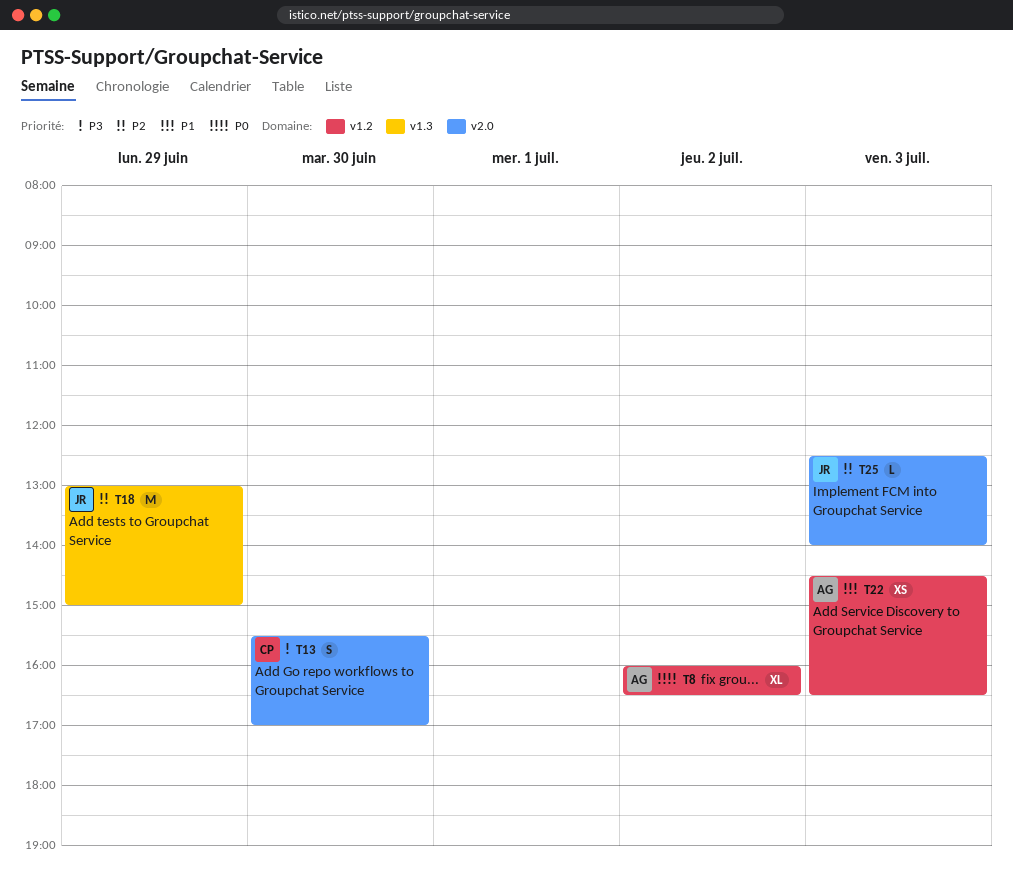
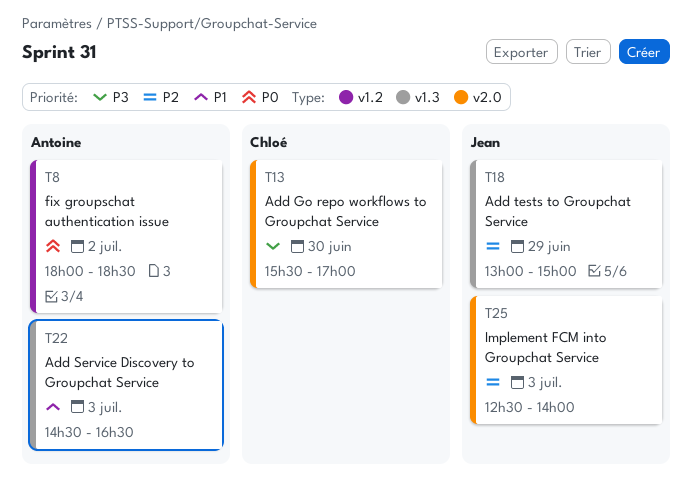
T8, begins: 16:00 -> 18:00
T8, ends: 16:30 -> 18:30
T22, label: v1.2 -> v1.3

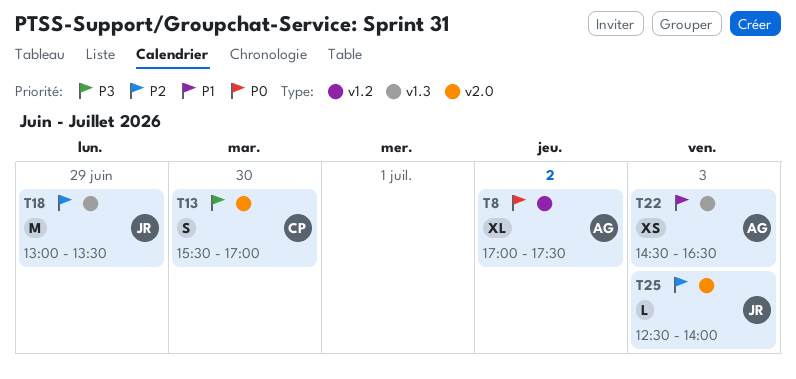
T8, begins: 18:00 -> 17:00
T8, ends: 18:30 -> 17:30
T18, ends: 15:00 -> 13:30

